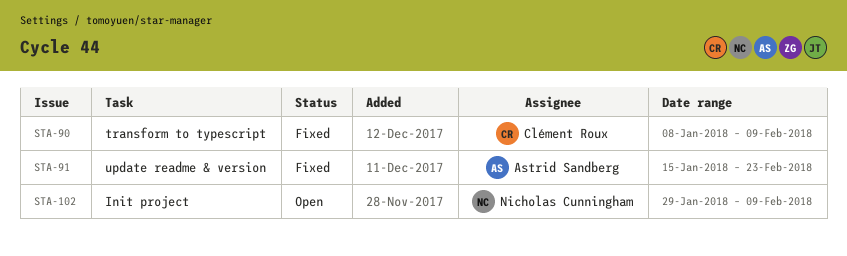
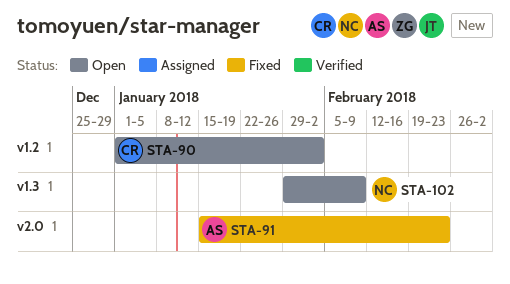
STA-90, status: Fixed -> Open
STA-90, start: Jan 8 -> Jan 1
STA-90, due: Feb 9 -> Feb 2

